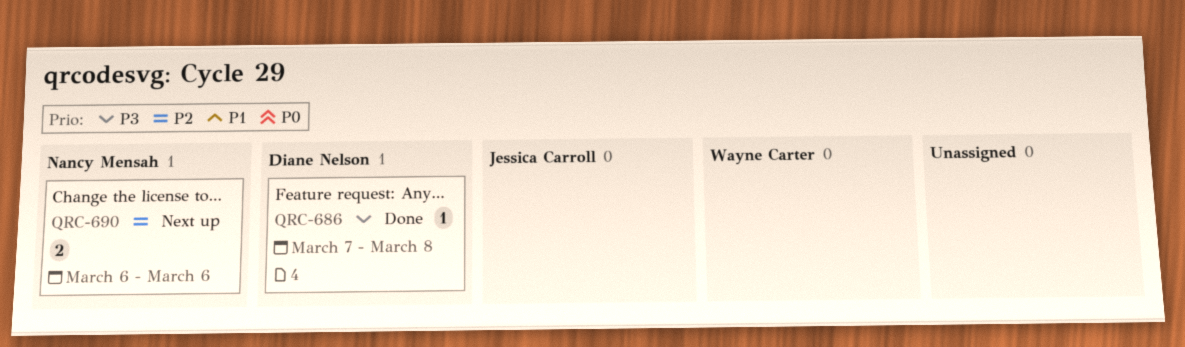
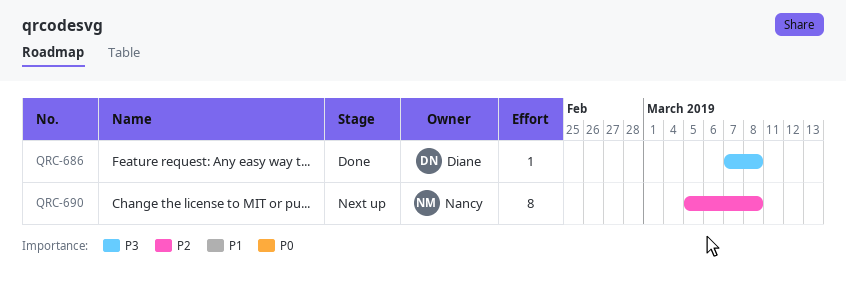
QRC-690, estimate: 2 -> 8
QRC-690, start: Mar 6 -> Mar 5
QRC-690, due: Mar 6 -> Mar 8

